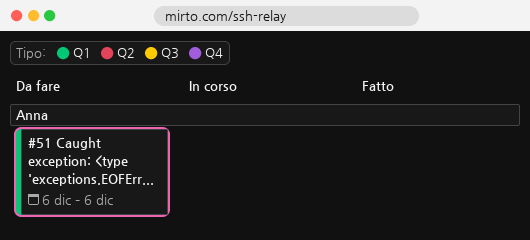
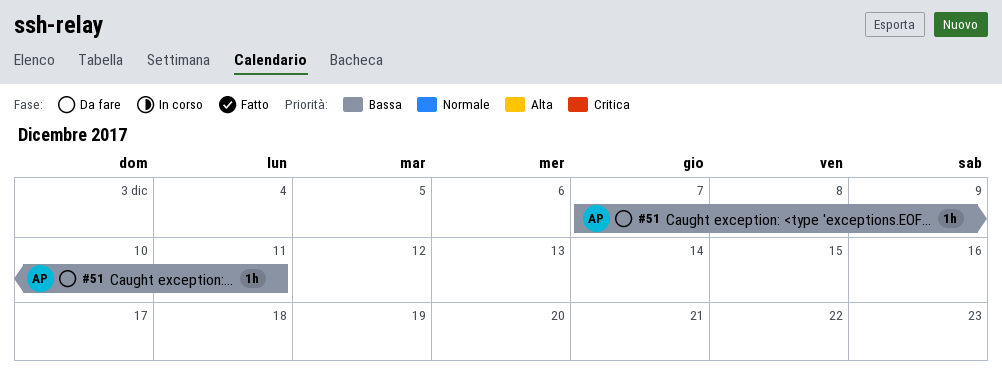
#51, start: Dec 6 -> Dec 7
#51, due: Dec 6 -> Dec 11

